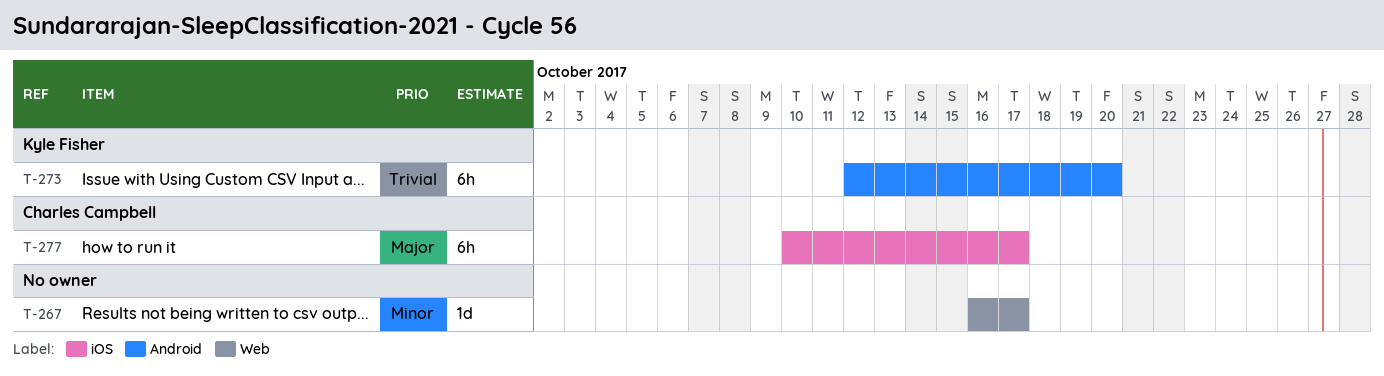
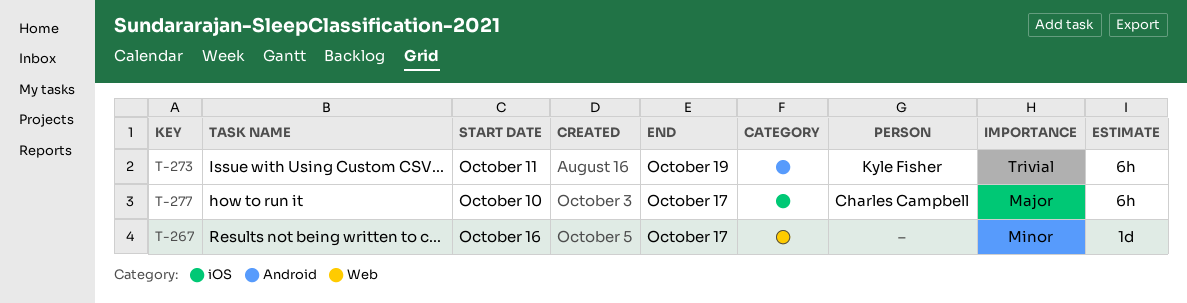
T-273, start: Oct 12 -> Oct 11
T-273, due: Oct 20 -> Oct 19

